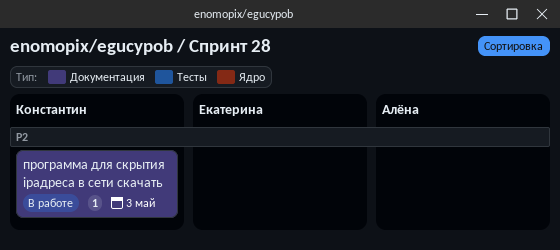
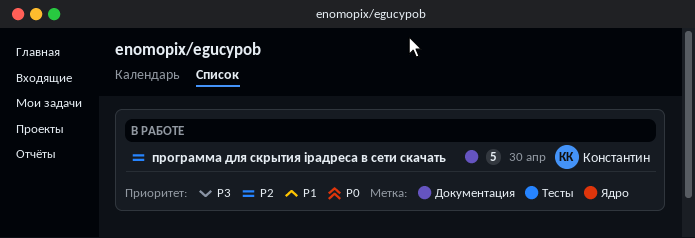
программа для скрытия ipадреса в сети скачать, estimate: 1 -> 5
программа для скрытия ipадреса в сети скачать, due: May 3 -> Apr 30

